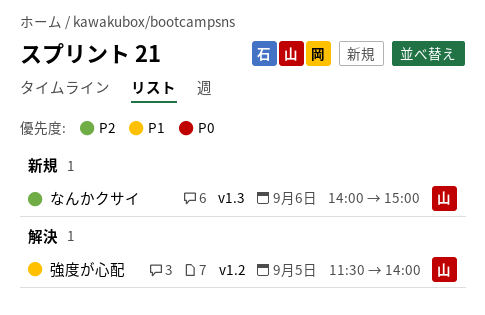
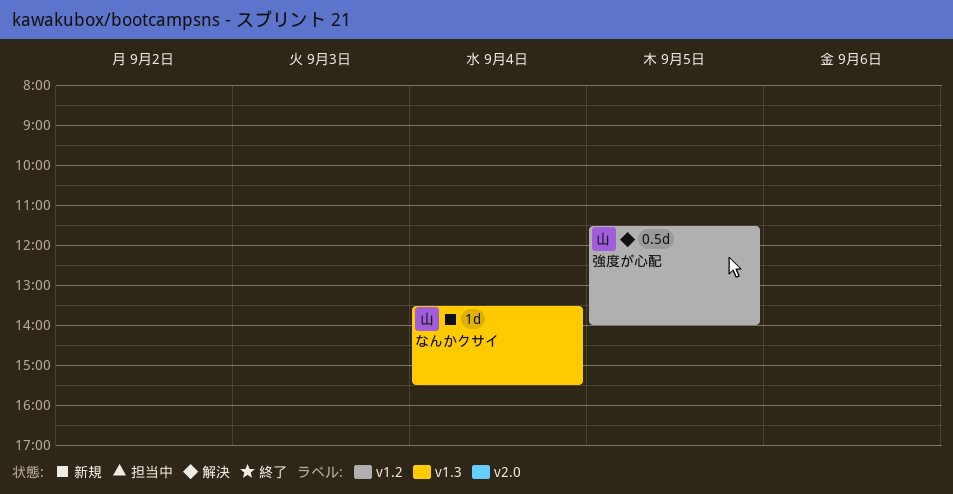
なんかクサイ, day: Sep 6 -> Sep 4
なんかクサイ, begins: 14:00 -> 13:30
なんかクサイ, ends: 15:00 -> 15:30

